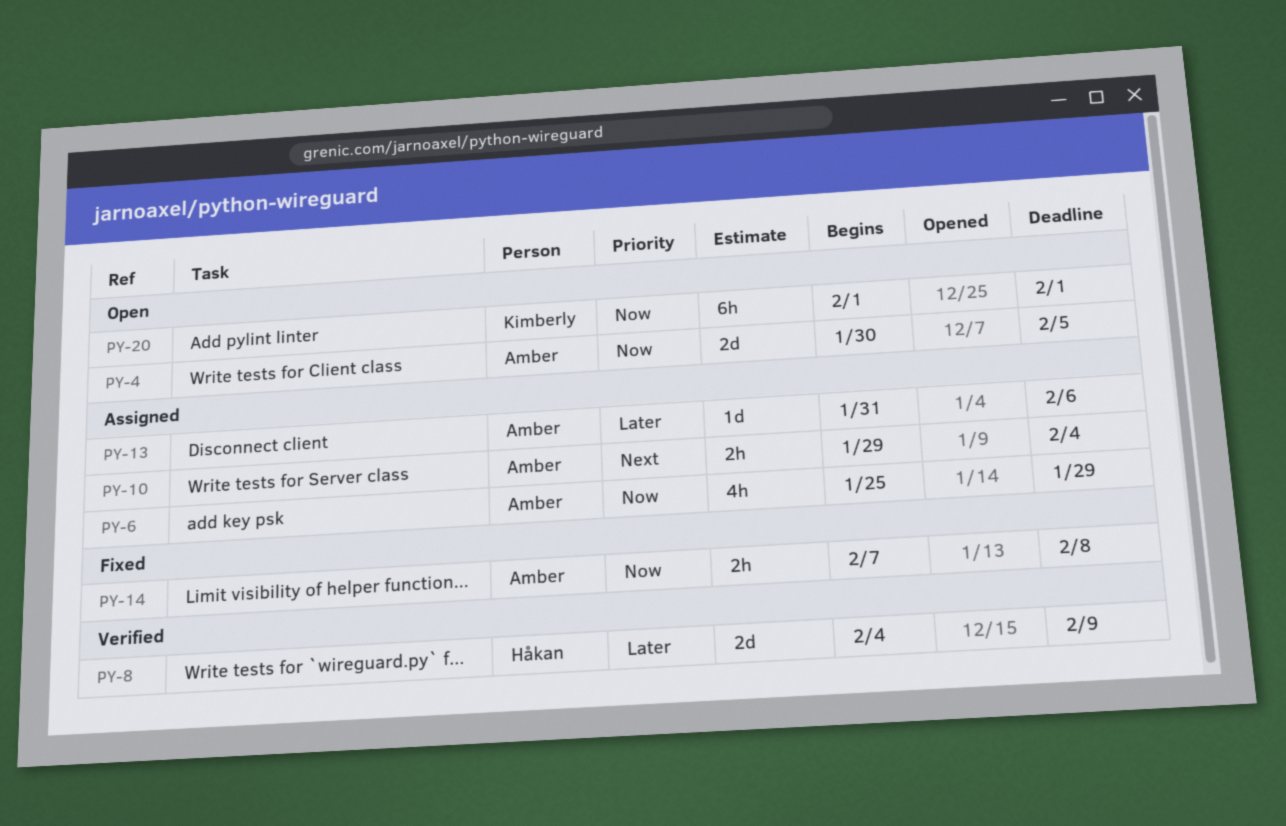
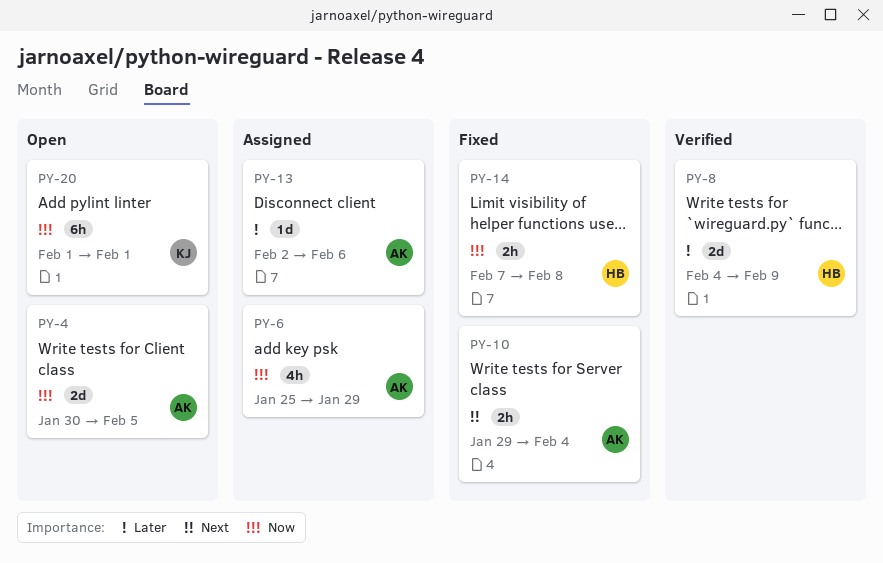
PY-10, status: Assigned -> Fixed
PY-13, start: Jan 31 -> Feb 2
PY-14, owner: Amber -> Håkan

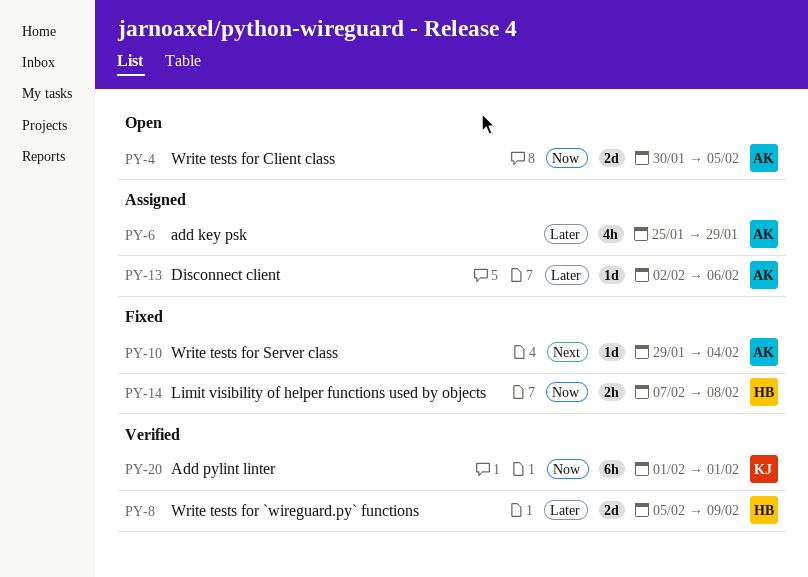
PY-6, priority: Now -> Later
PY-8, start: Feb 4 -> Feb 5
PY-10, estimate: 2h -> 1d
PY-20, status: Open -> Verified

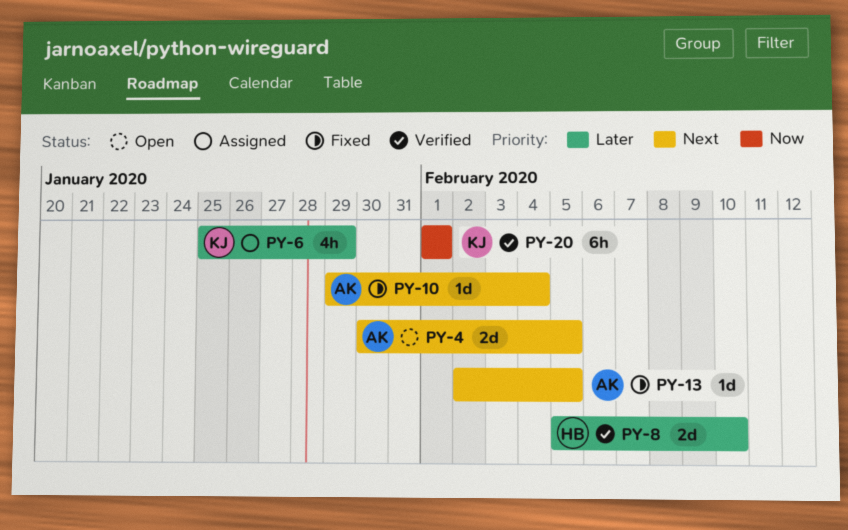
PY-4, priority: Now -> Next
PY-6, owner: AK -> KJ
PY-8, due: Feb 9 -> Feb 10
PY-13, status: Assigned -> Fixed
PY-13, priority: Later -> Next
PY-13, due: Feb 6 -> Feb 5
PY-14: present -> none

